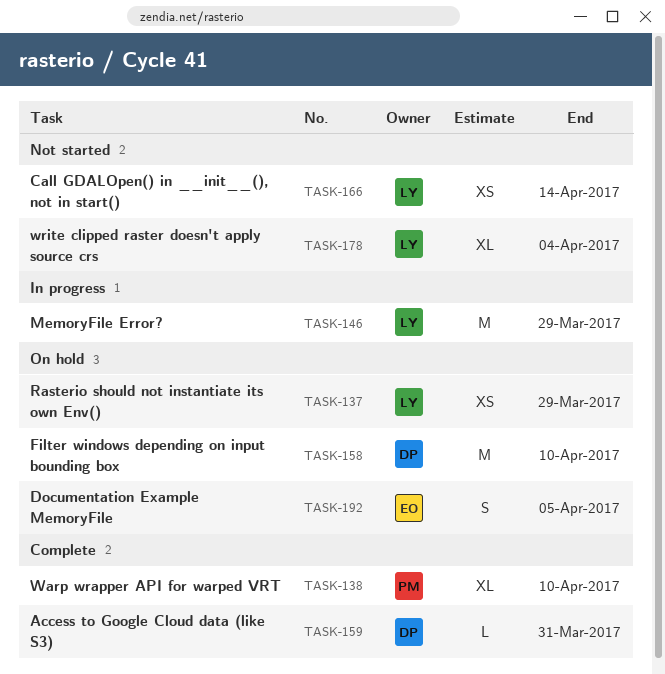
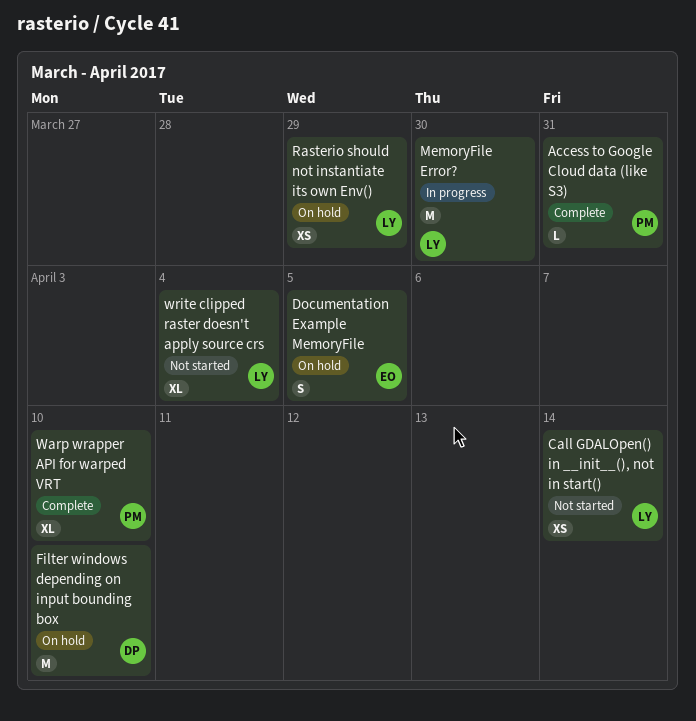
Access to Google Cloud data (like S3), owner: DP -> PM
MemoryFile Error?, due: Mar 29 -> Mar 30

